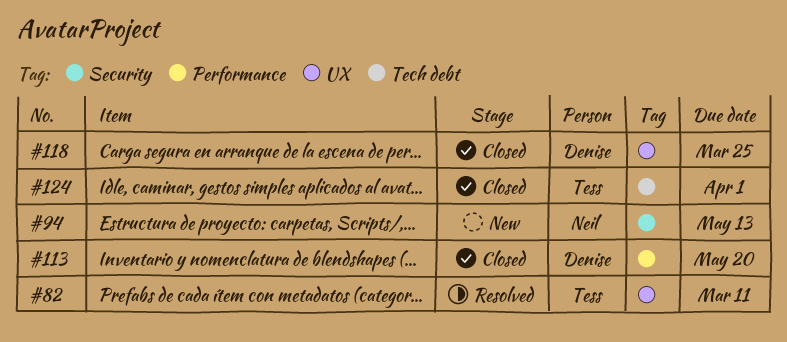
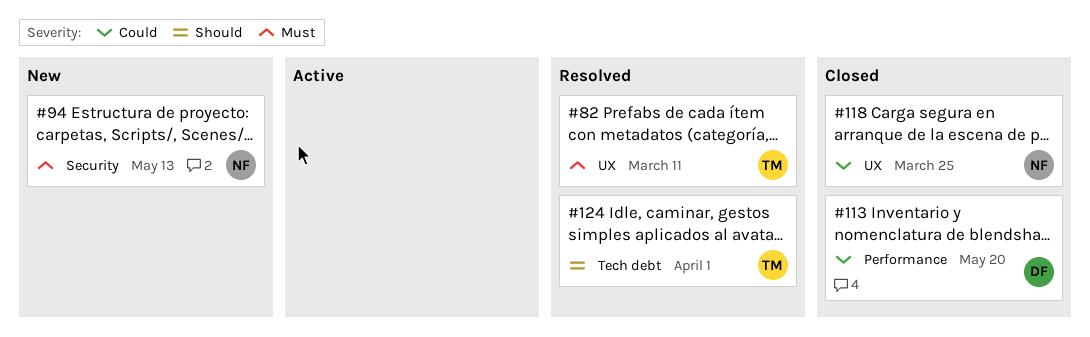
#118, owner: Denise -> Neil
#124, status: Closed -> Resolved

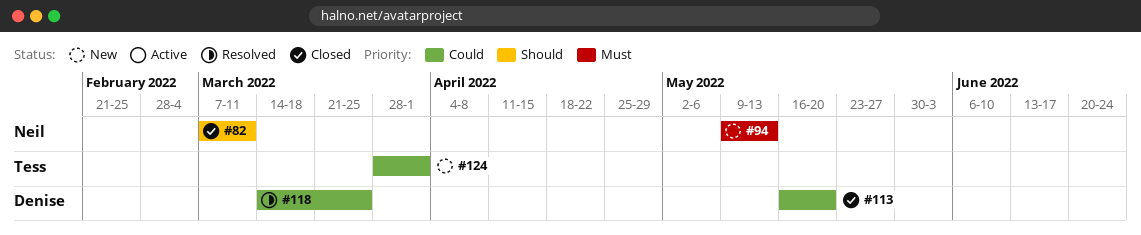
#82, status: Resolved -> Closed
#82, owner: Tess -> Neil
#82, priority: Must -> Should
#118, status: Closed -> Resolved
#118, owner: Neil -> Denise
#124, status: Resolved -> New
#124, priority: Should -> Could

